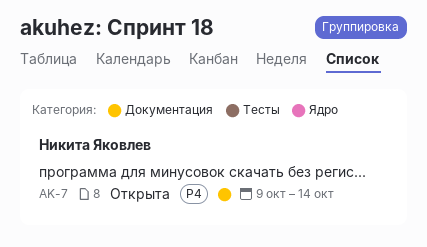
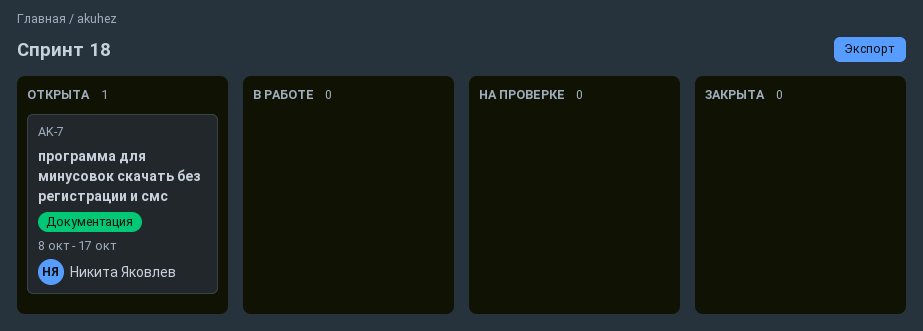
AK-7, start: Oct 9 -> Oct 8
AK-7, due: Oct 14 -> Oct 17

